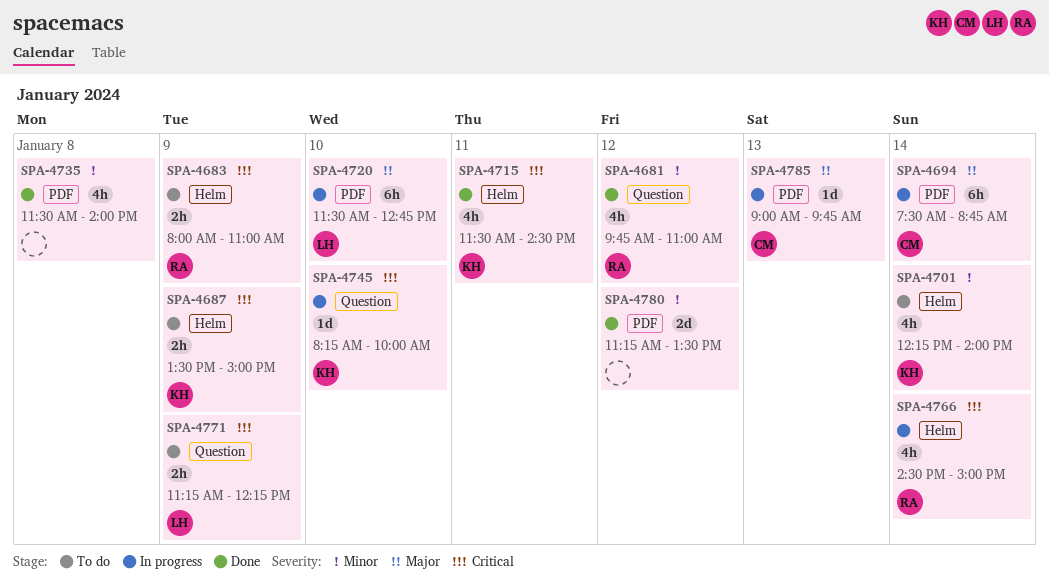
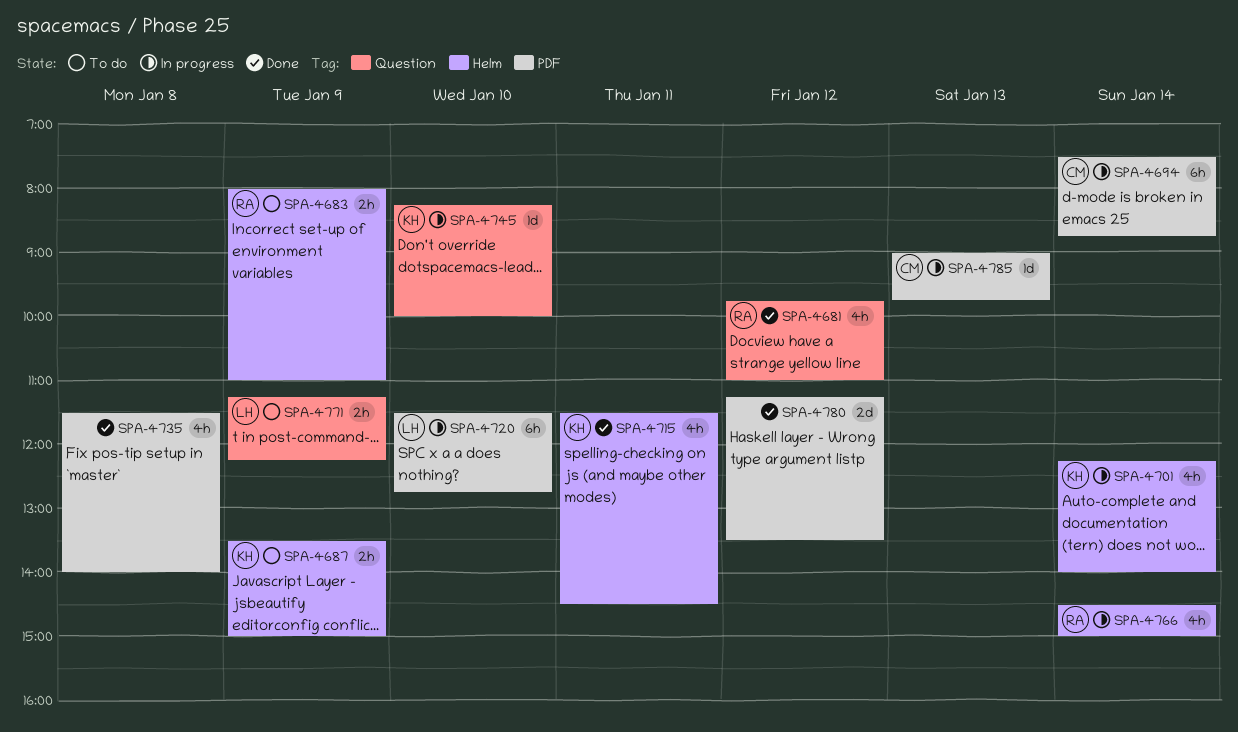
SPA-4701, status: To do -> In progress

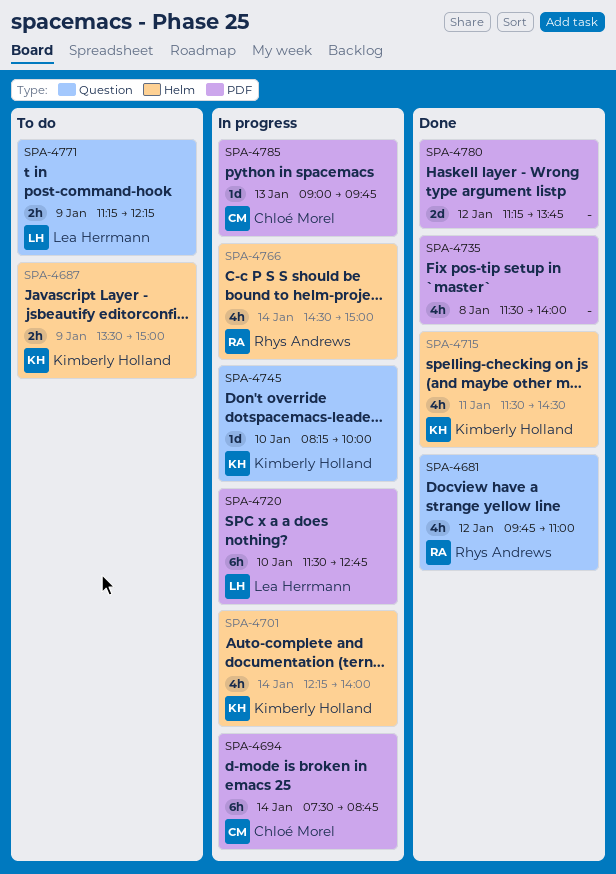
SPA-4683: present -> none
SPA-4780, ends: 13:30 -> 13:45

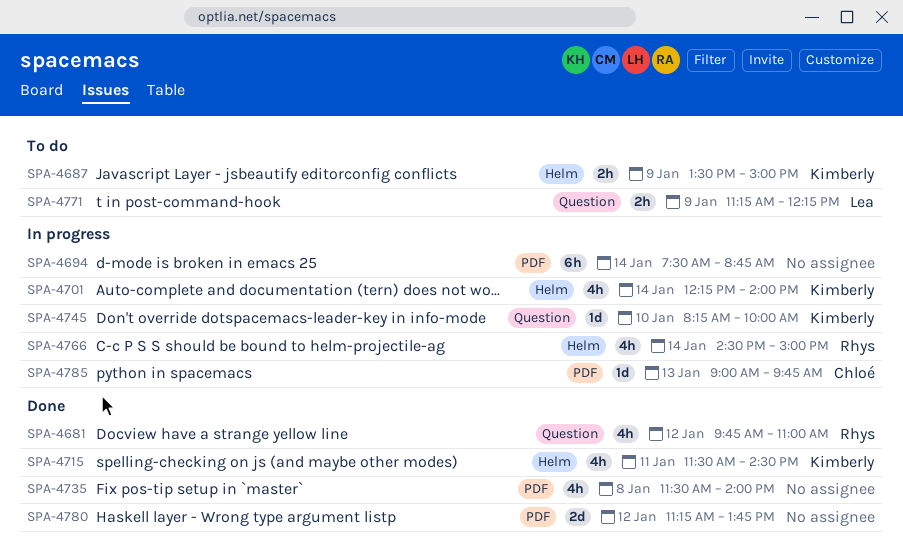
SPA-4694, owner: Chloé Morel -> none
SPA-4720: present -> none

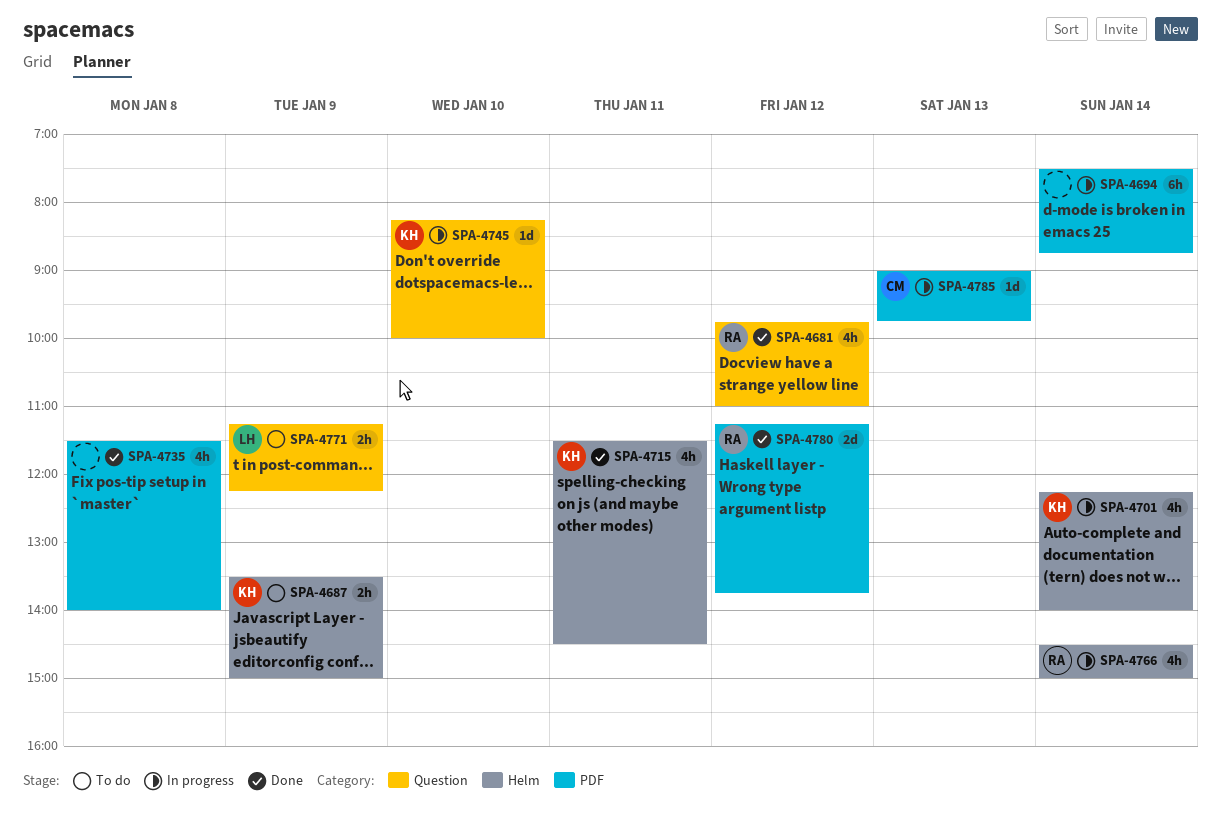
SPA-4780, owner: none -> Rhys

